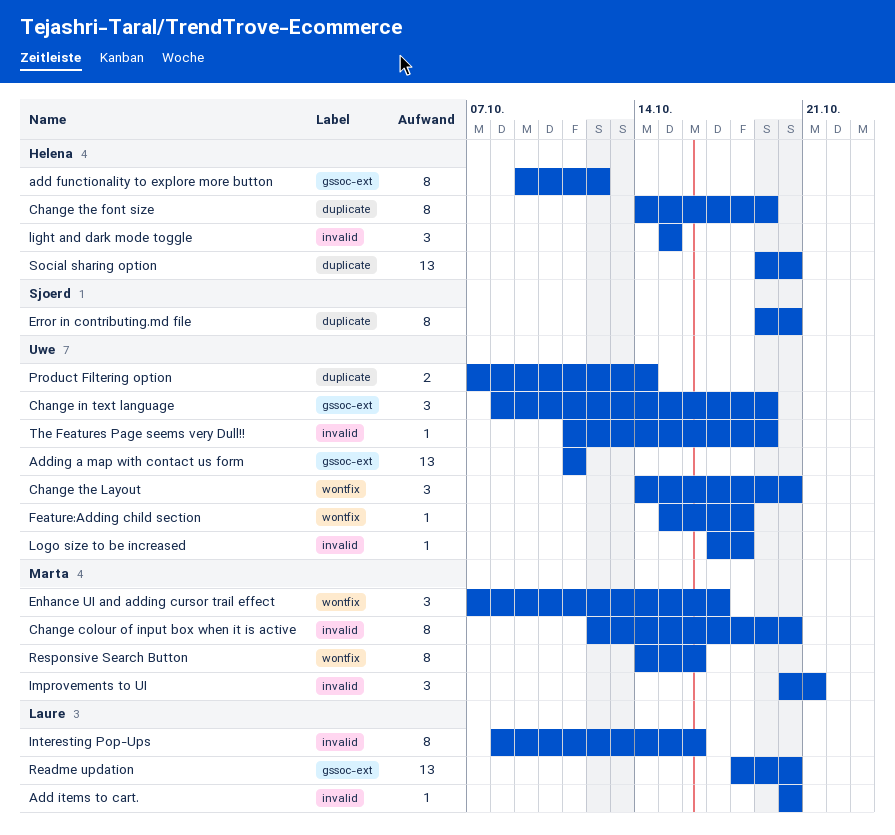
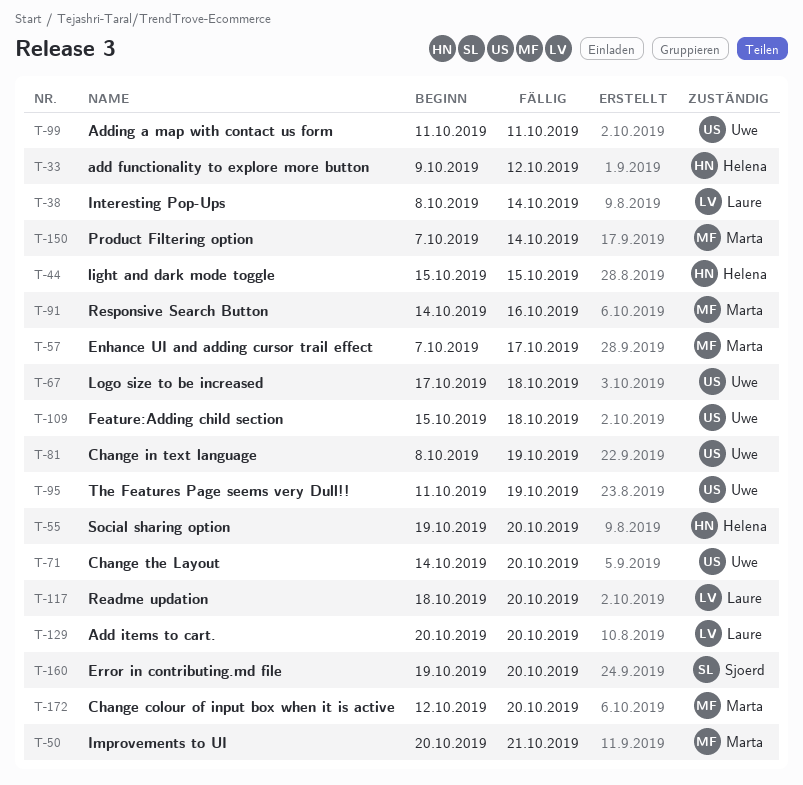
Change the font size: present -> none
Interesting Pop-Ups, due: Oct 16 -> Oct 14
Product Filtering option, owner: Uwe -> Marta

